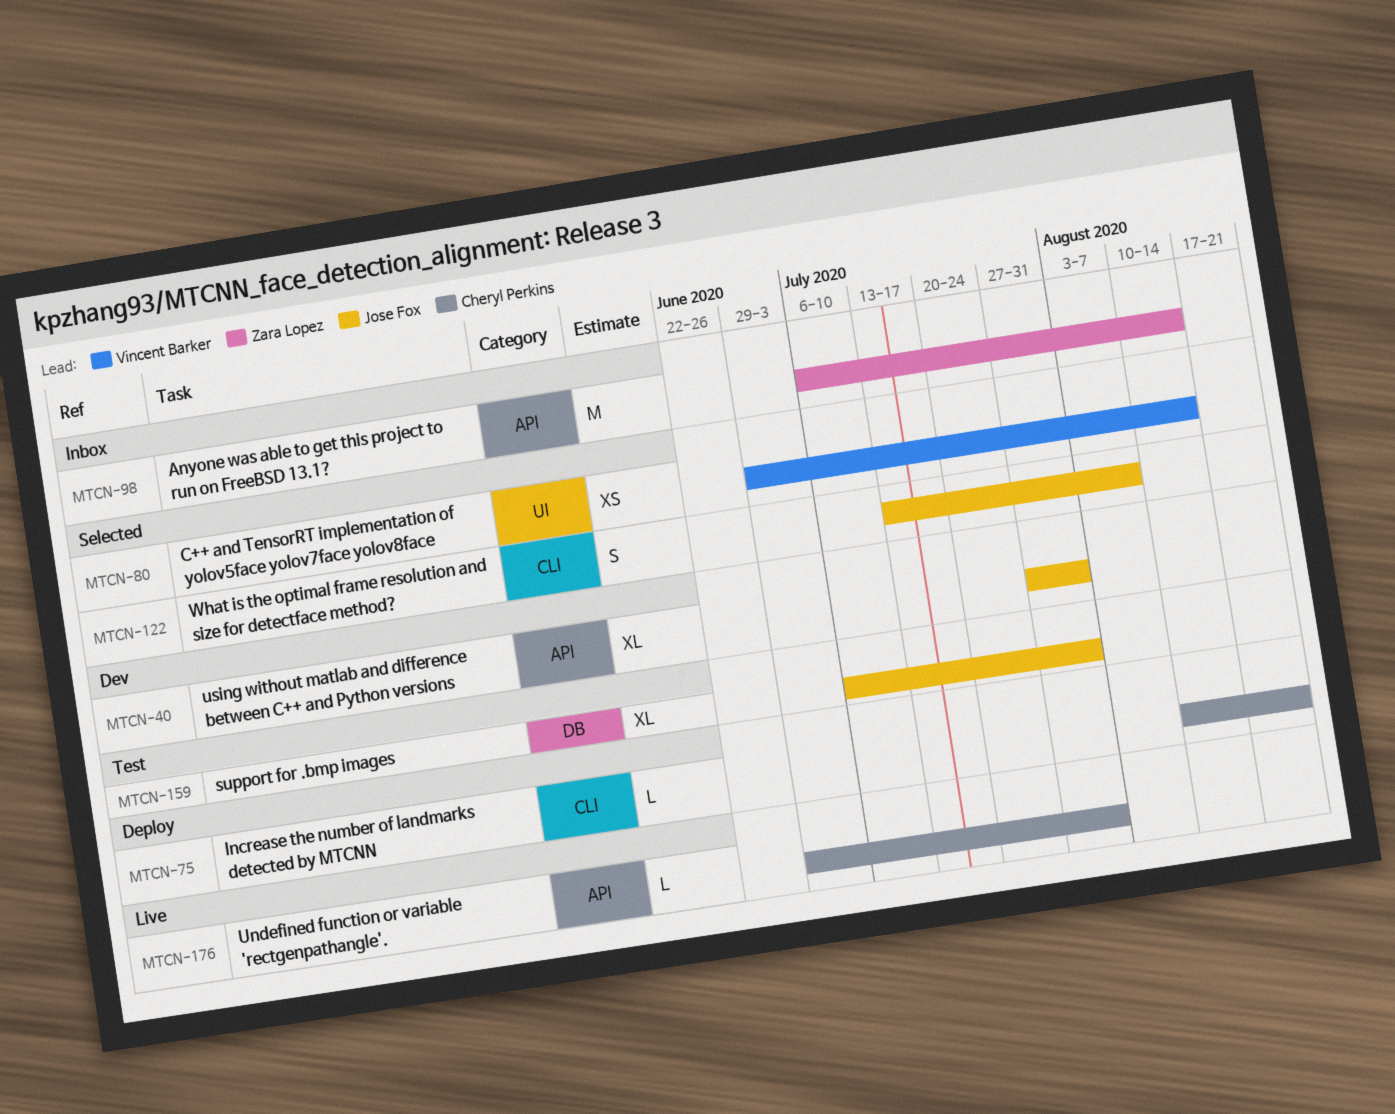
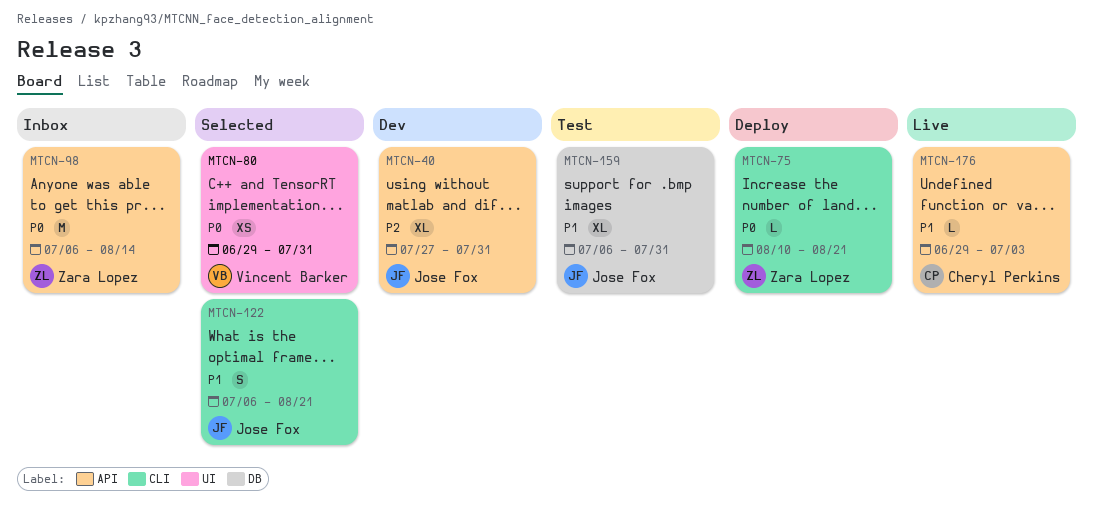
MTCN-75, owner: Cheryl Perkins -> Zara Lopez
MTCN-80, due: Aug 14 -> Jul 31
MTCN-122, start: Jul 13 -> Jul 6
MTCN-122, due: Aug 7 -> Aug 21
MTCN-176, due: Jul 31 -> Jul 3

